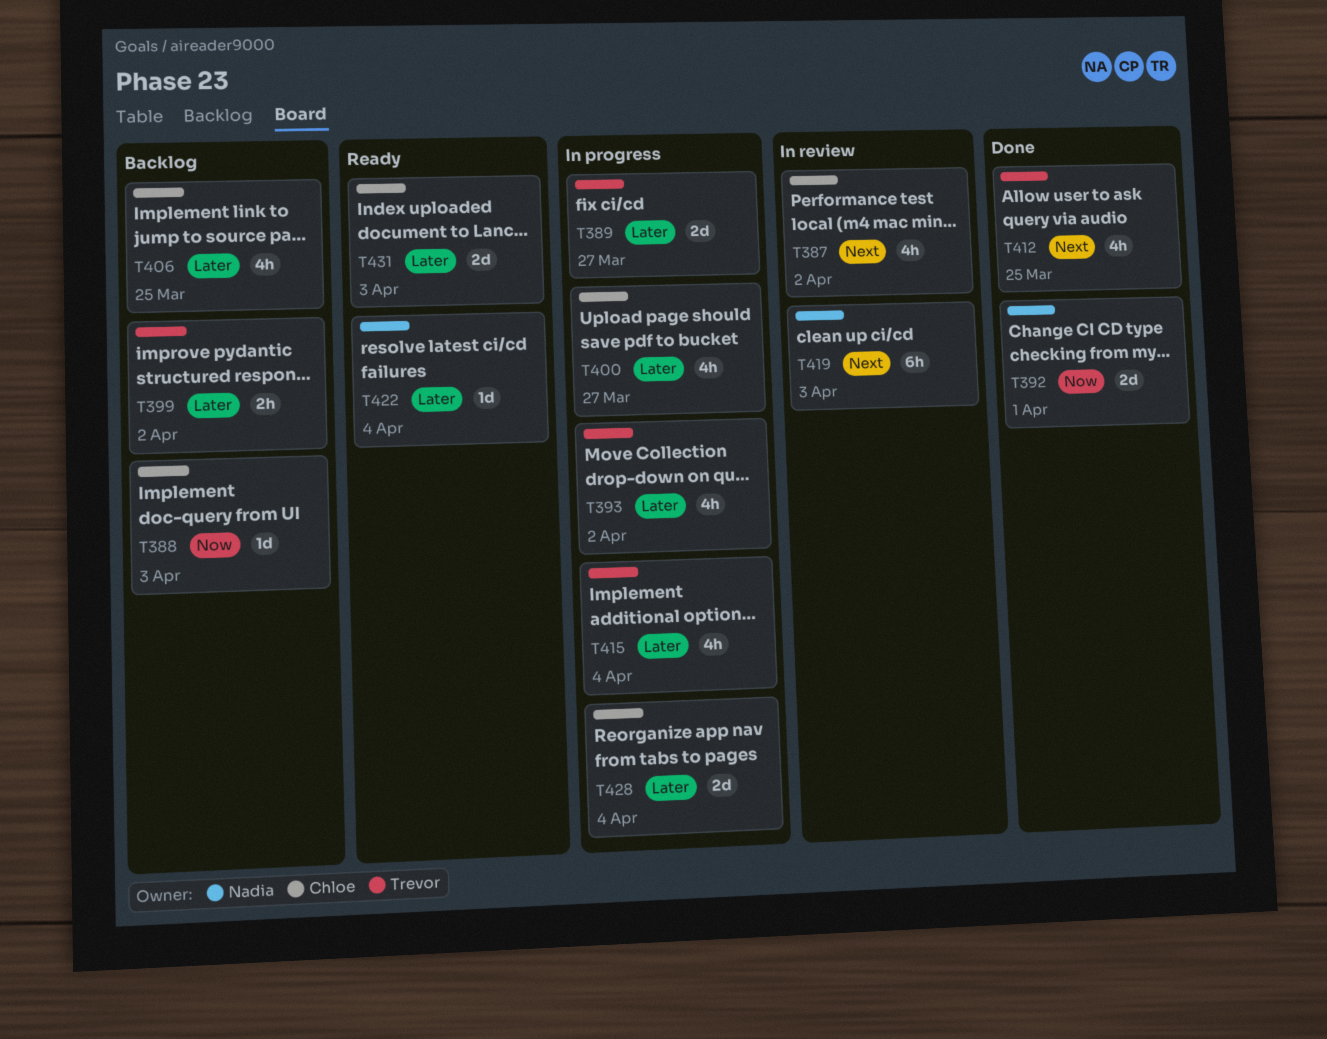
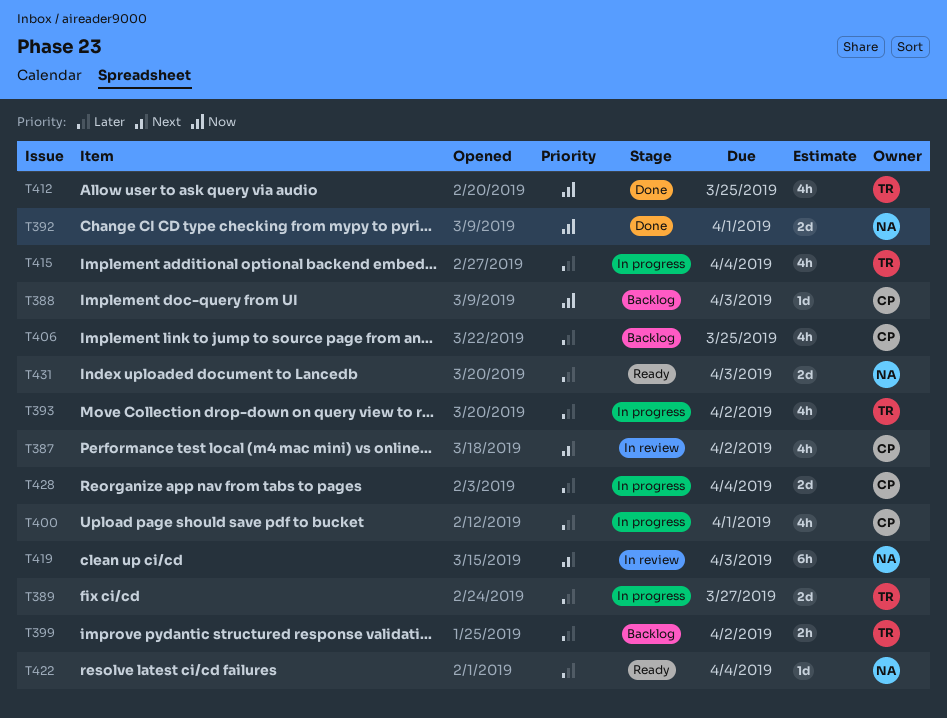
T400, due: Mar 27 -> Apr 1
T412, priority: Next -> Now
T431, owner: Chloe -> Nadia

